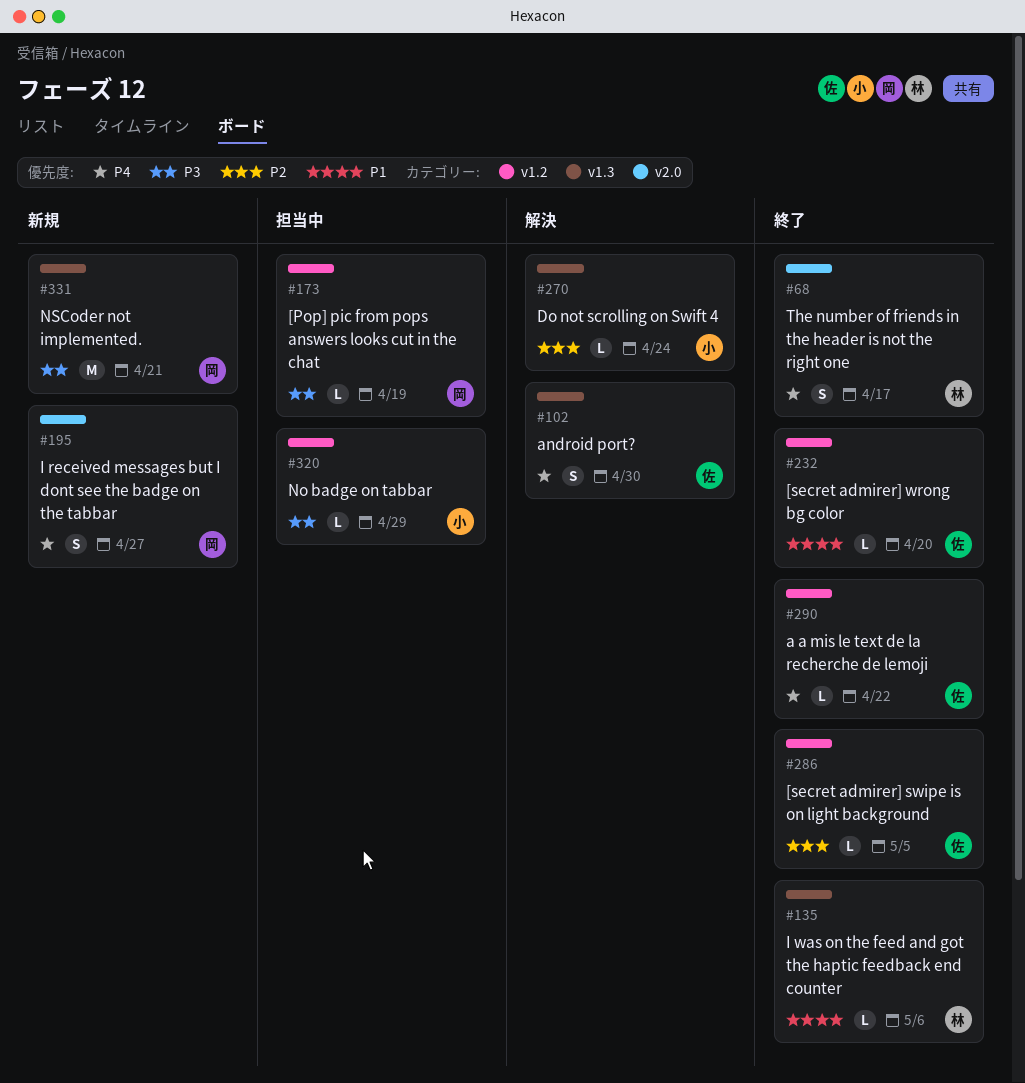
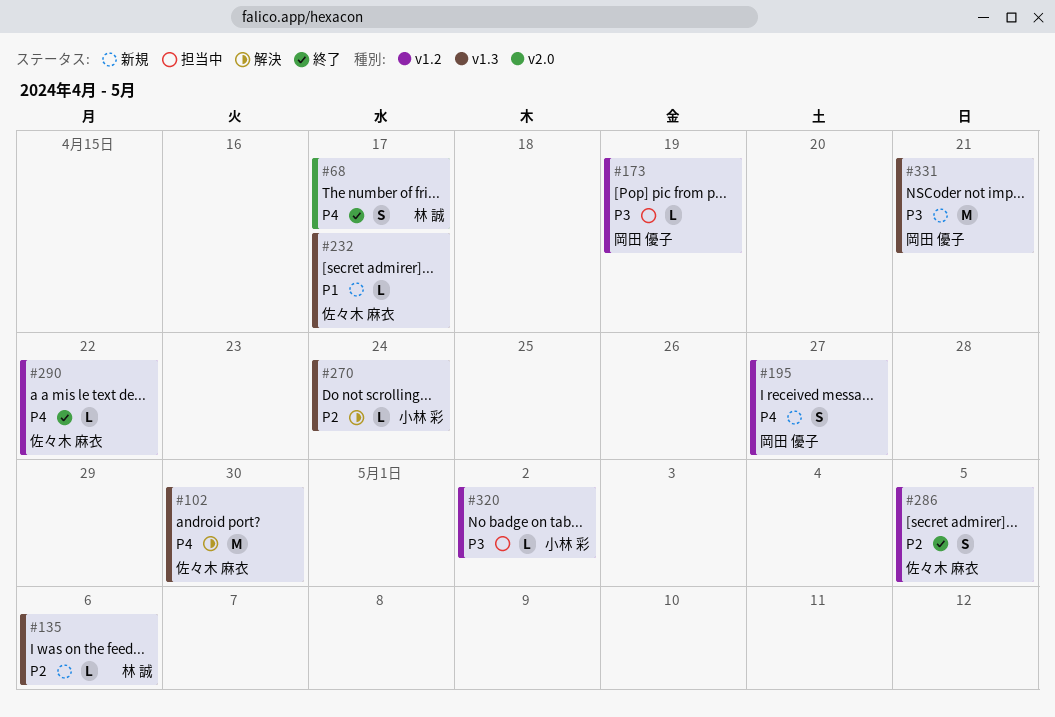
#102, estimate: S -> M
#135, status: 終了 -> 新規
#135, priority: P1 -> P2
#195, label: v2.0 -> v1.2
#232, status: 終了 -> 新規
#232, label: v1.2 -> v1.3
#232, due: Apr 20 -> Apr 17
#286, estimate: L -> S
#320, due: Apr 29 -> May 2

